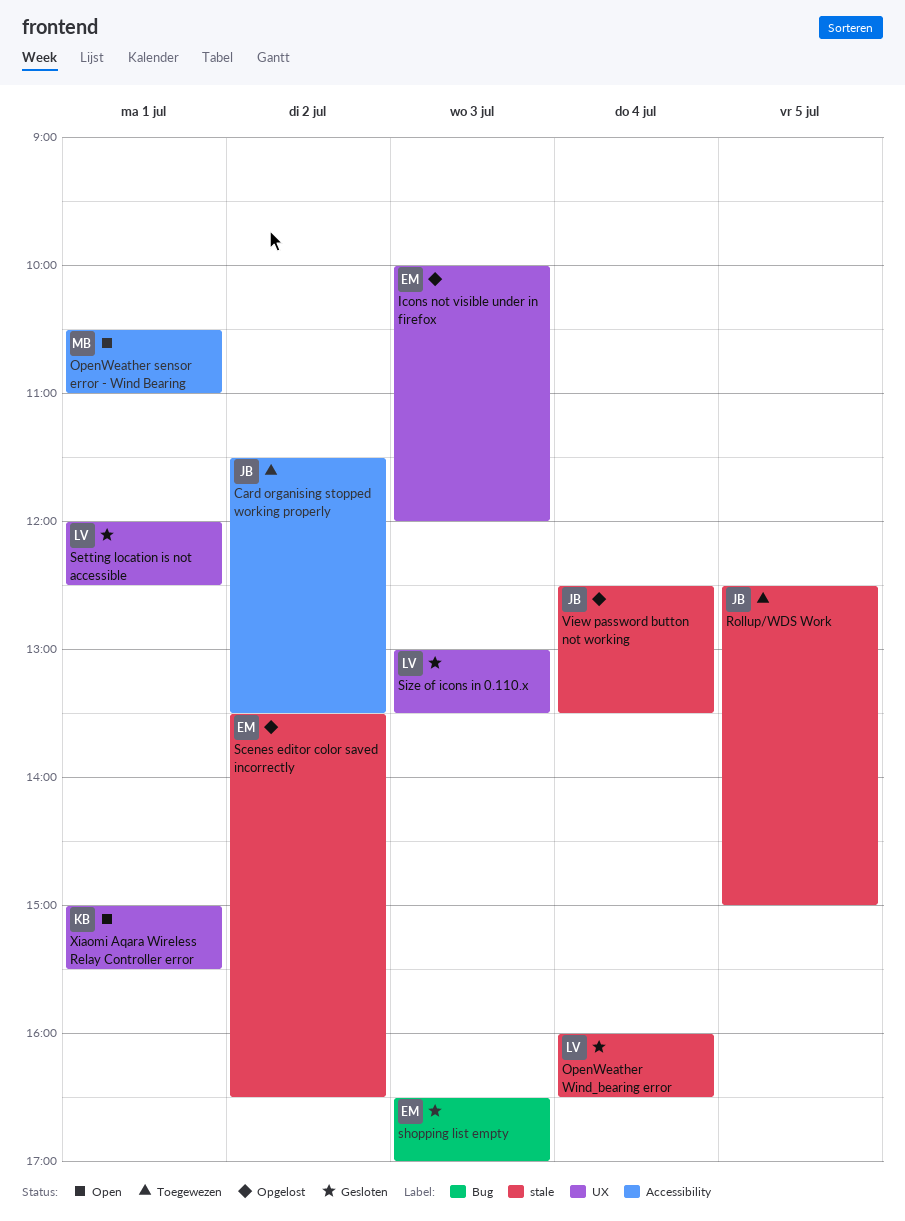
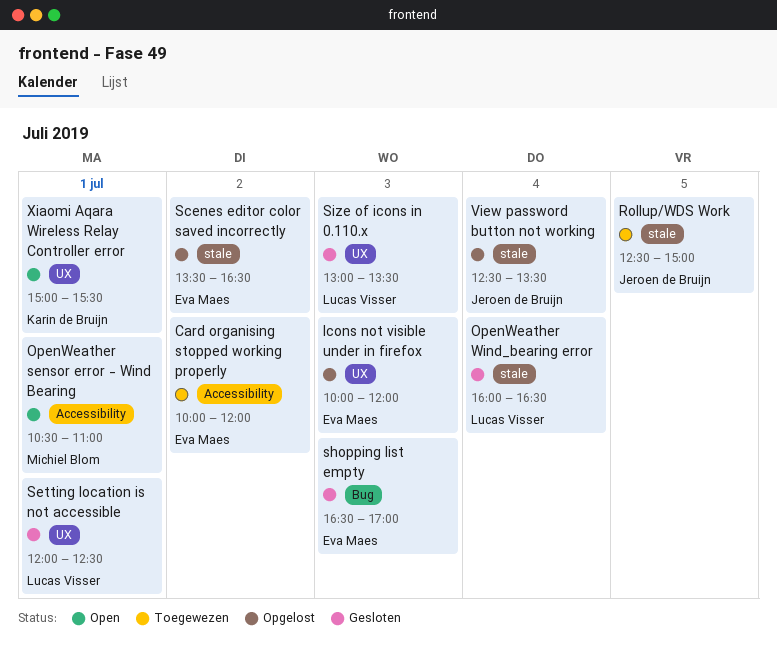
Card organising stopped working properly, owner: Jeroen de Bruijn -> Eva Maes
Card organising stopped working properly, begins: 11:30 -> 10:00
Card organising stopped working properly, ends: 13:30 -> 12:00

